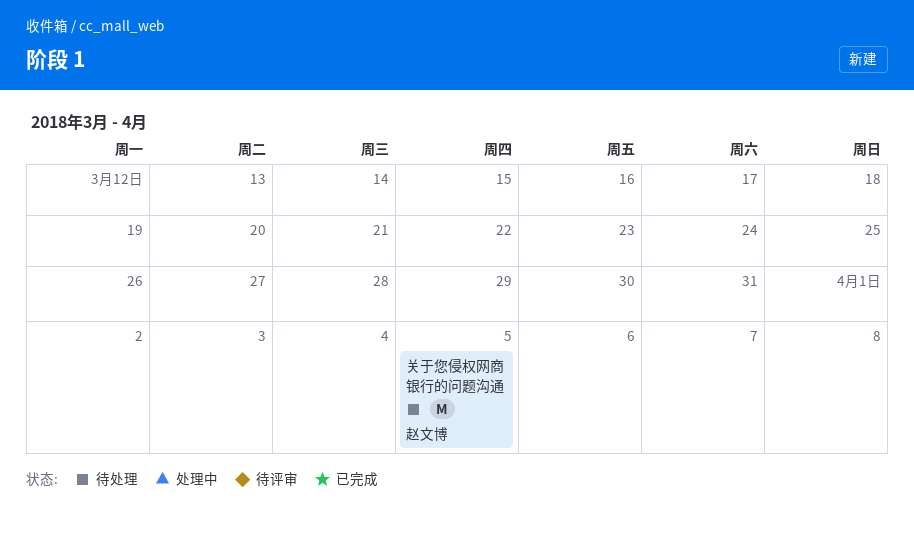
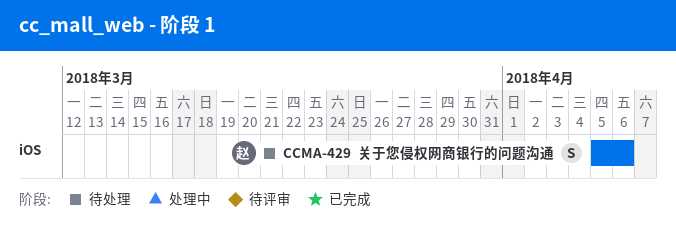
关于您侵权网商银行的问题沟通, estimate: M -> S
关于您侵权网商银行的问题沟通, due: Apr 5 -> Apr 6

